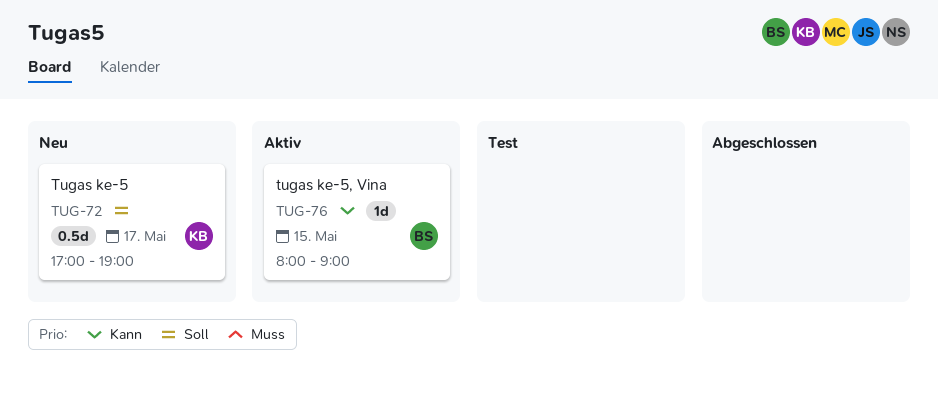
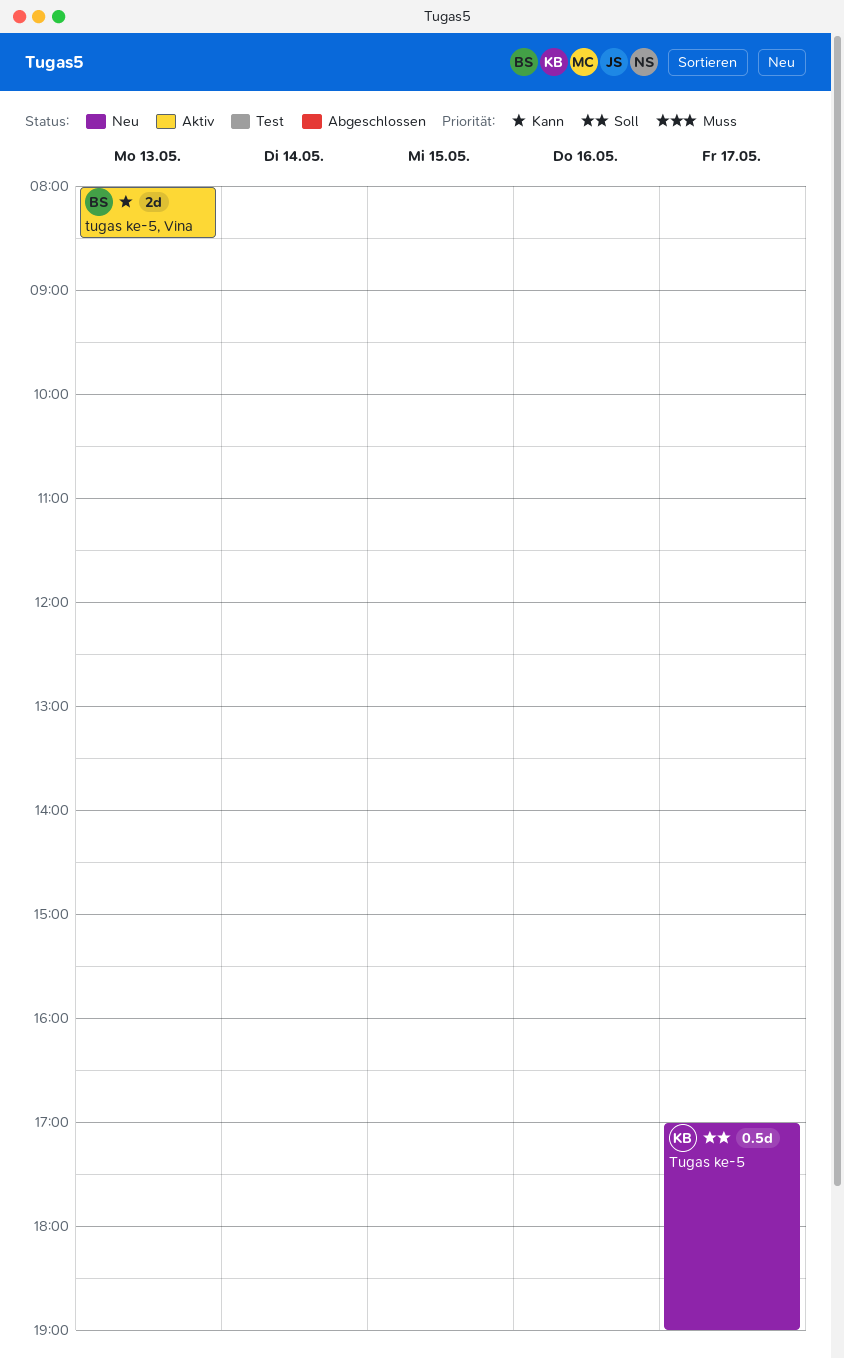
tugas ke-5, Vina, estimate: 1d -> 2d
tugas ke-5, Vina, day: May 15 -> May 13
tugas ke-5, Vina, ends: 09:00 -> 08:30

